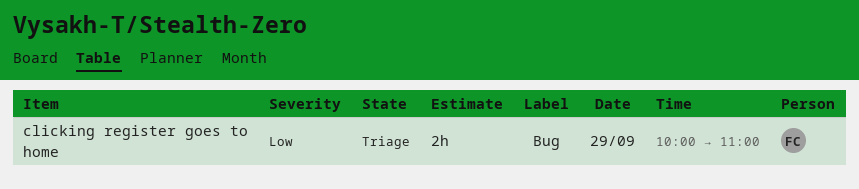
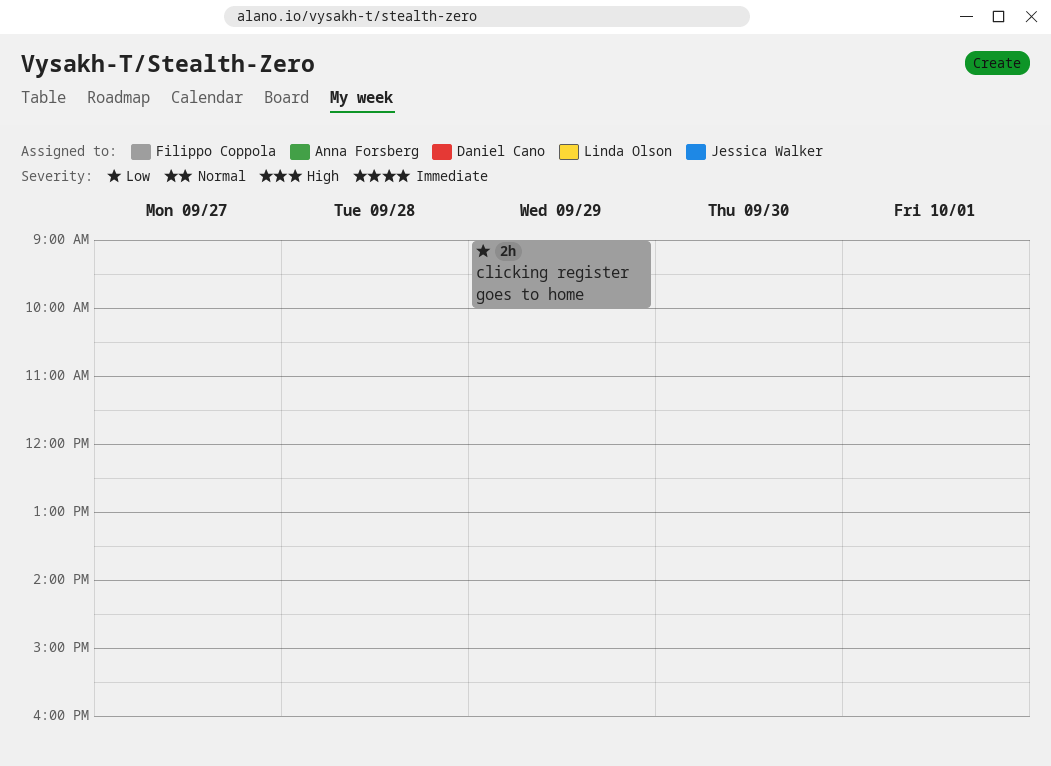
clicking register goes to home, begins: 10:00 -> 09:00
clicking register goes to home, ends: 11:00 -> 10:00

